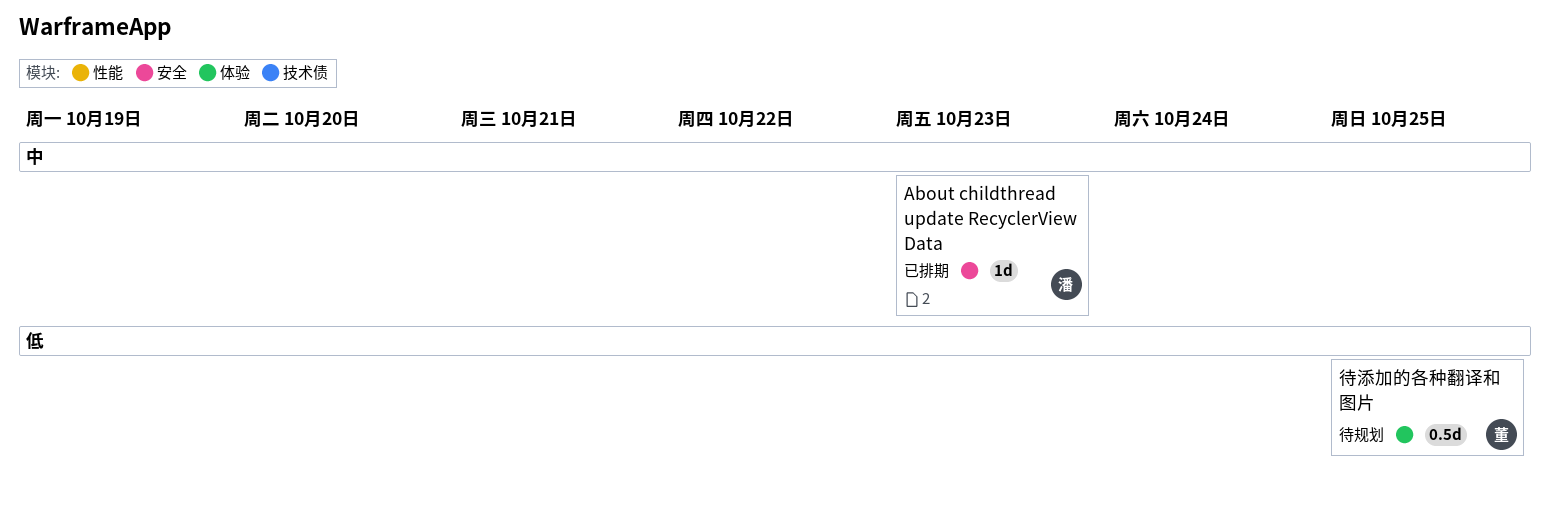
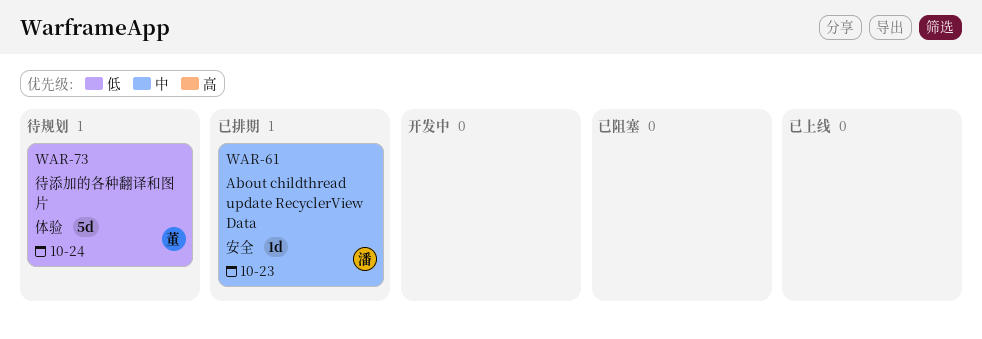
待添加的各种翻译和图片, estimate: 0.5d -> 5d
待添加的各种翻译和图片, due: Oct 25 -> Oct 24

